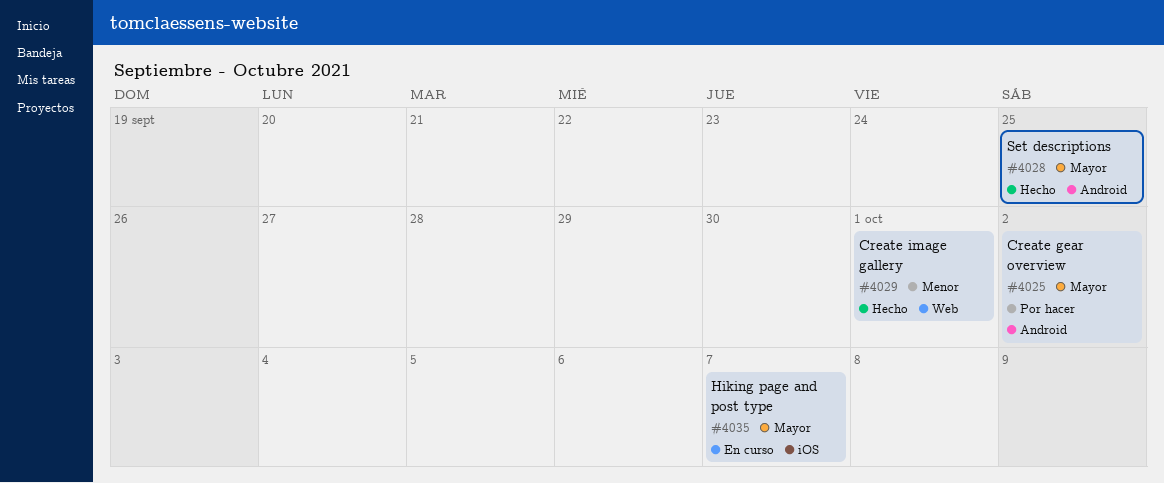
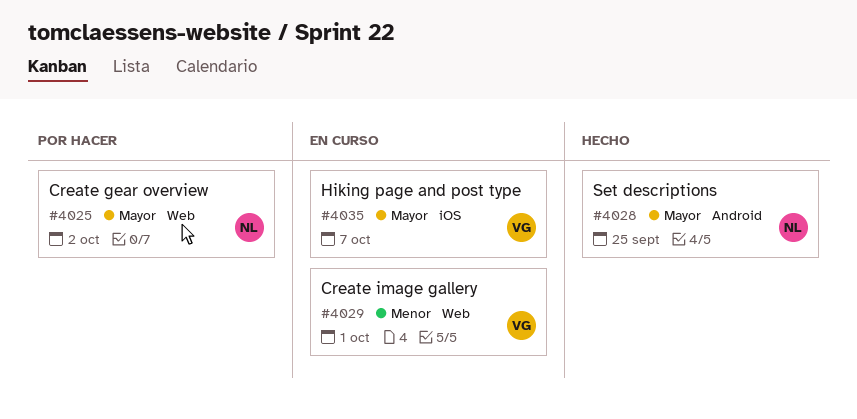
#4025, label: Android -> Web
#4029, status: Hecho -> En curso

